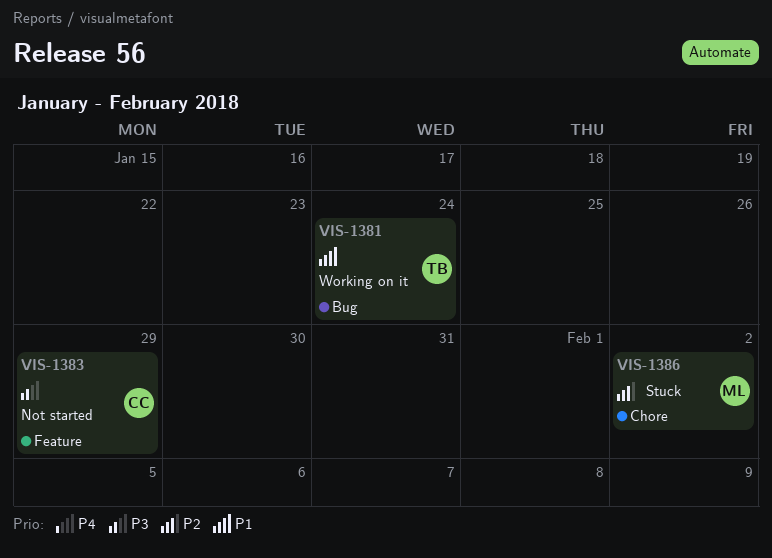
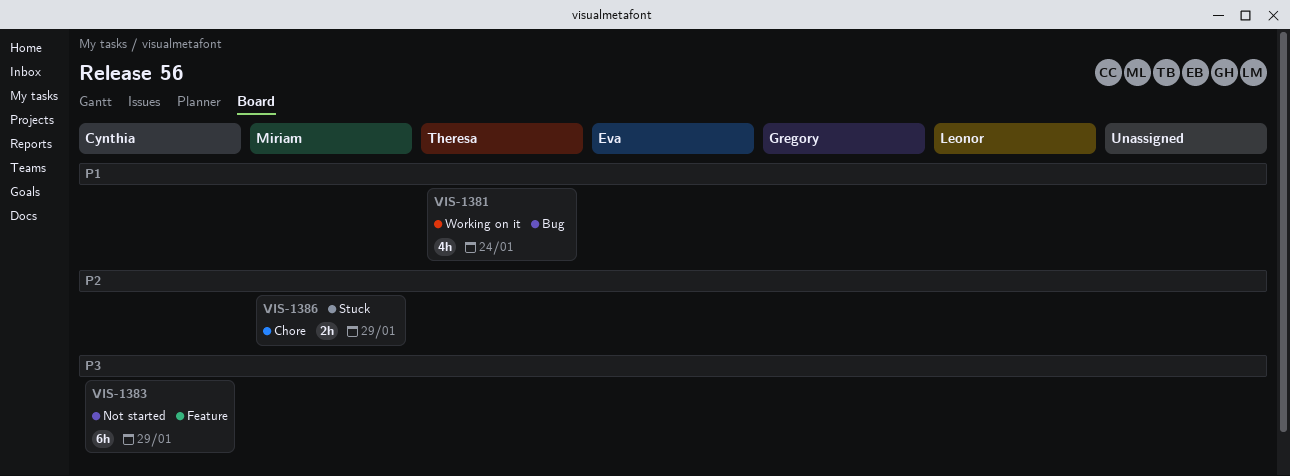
VIS-1386, due: Feb 2 -> Jan 29

